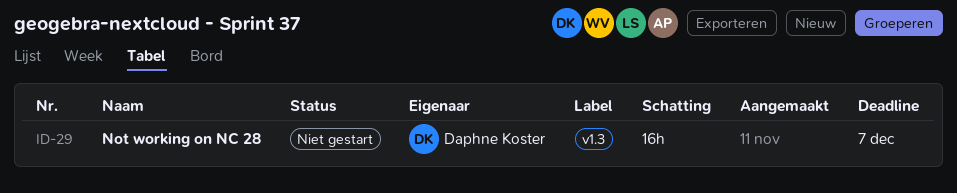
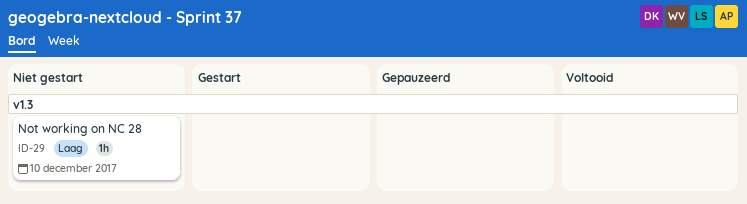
ID-29, estimate: 16h -> 1h
ID-29, due: Dec 7 -> Dec 10

